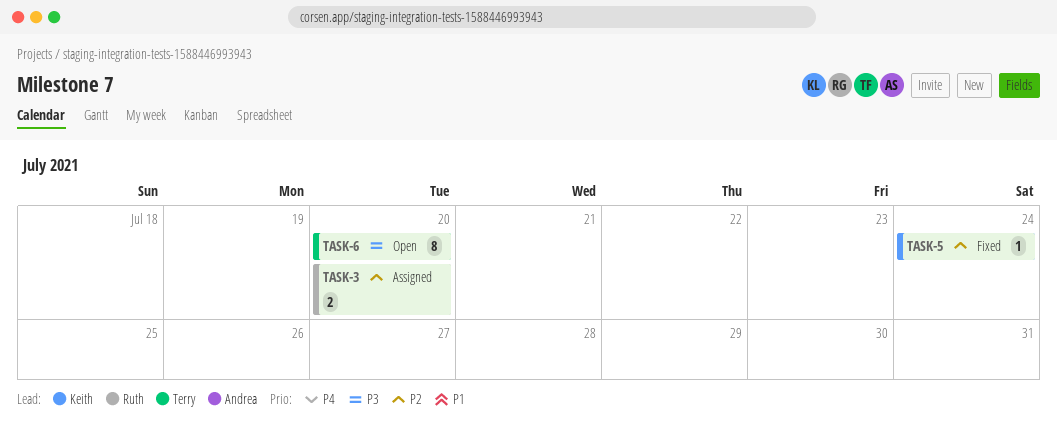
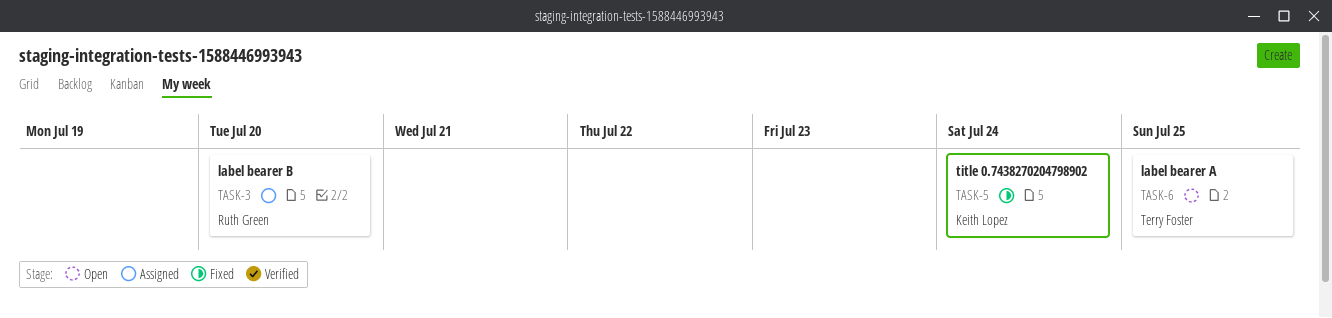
TASK-6, due: Jul 20 -> Jul 25

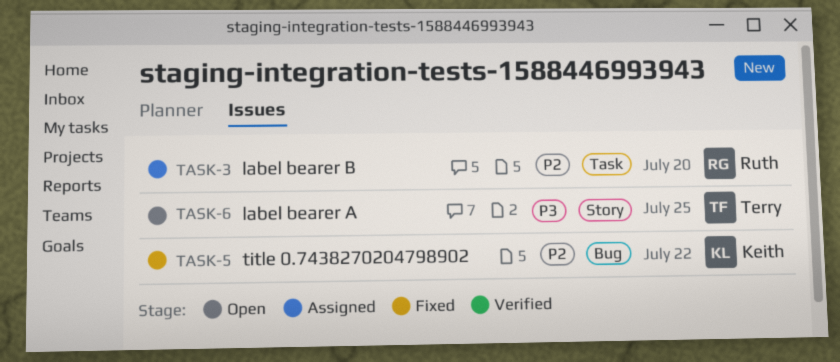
TASK-5, due: Jul 24 -> Jul 22

